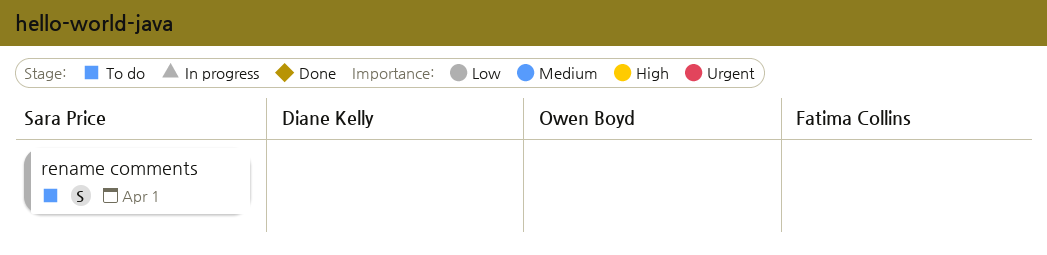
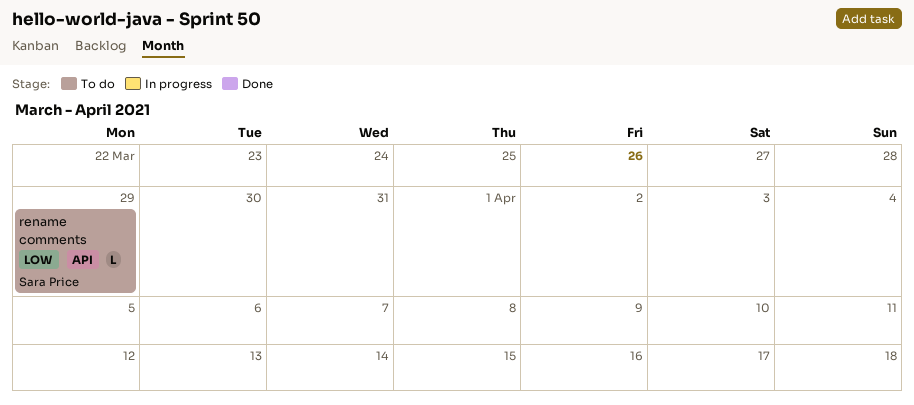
rename comments, estimate: S -> L
rename comments, due: Apr 1 -> Mar 29

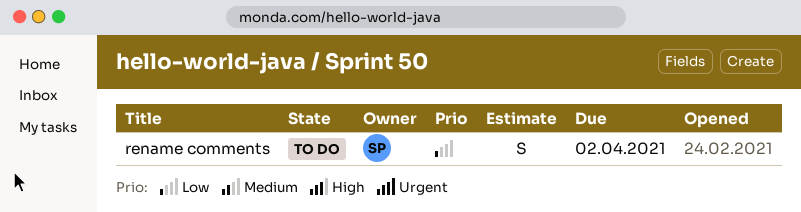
rename comments, estimate: L -> S
rename comments, due: Mar 29 -> Apr 2

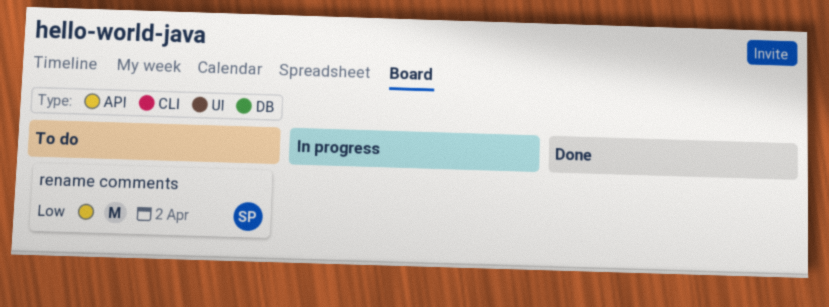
rename comments, estimate: S -> M

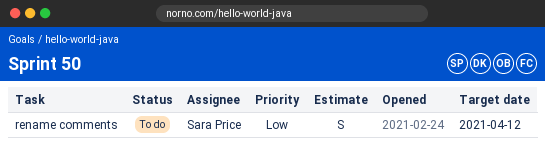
rename comments, estimate: M -> S
rename comments, due: Apr 2 -> Apr 12

